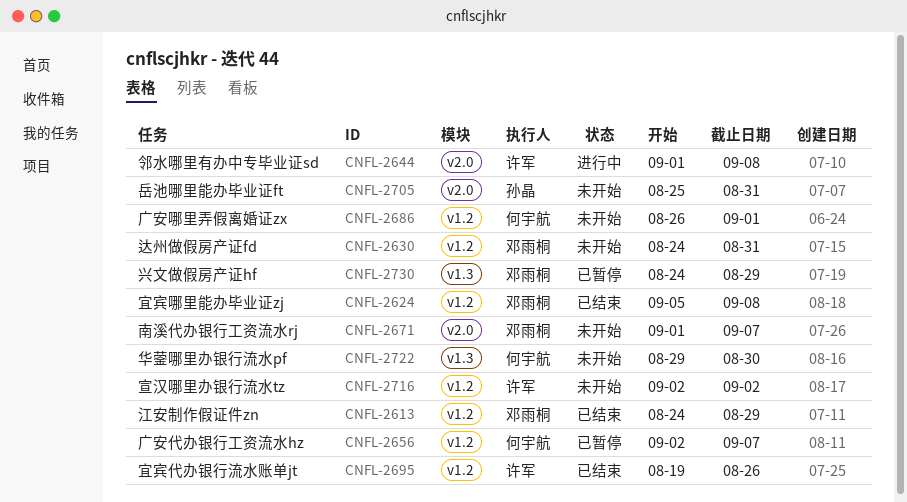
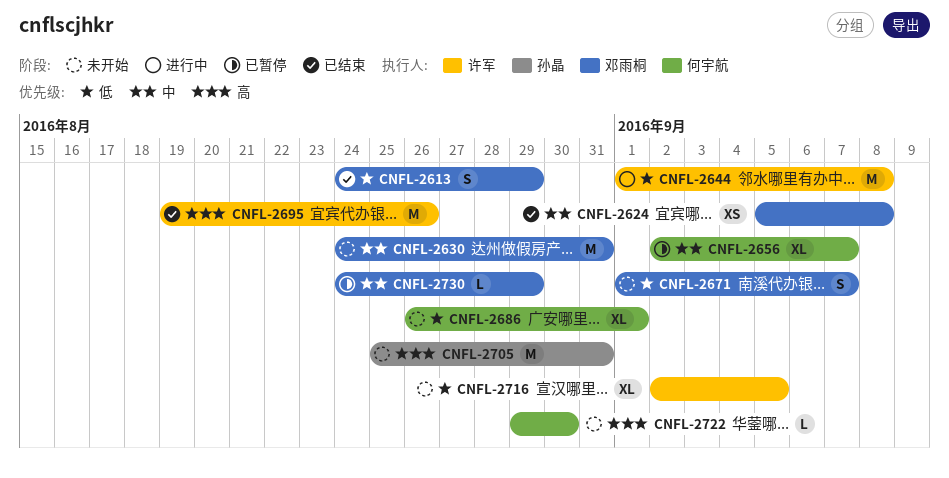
CNFL-2716, due: Sep 2 -> Sep 5

